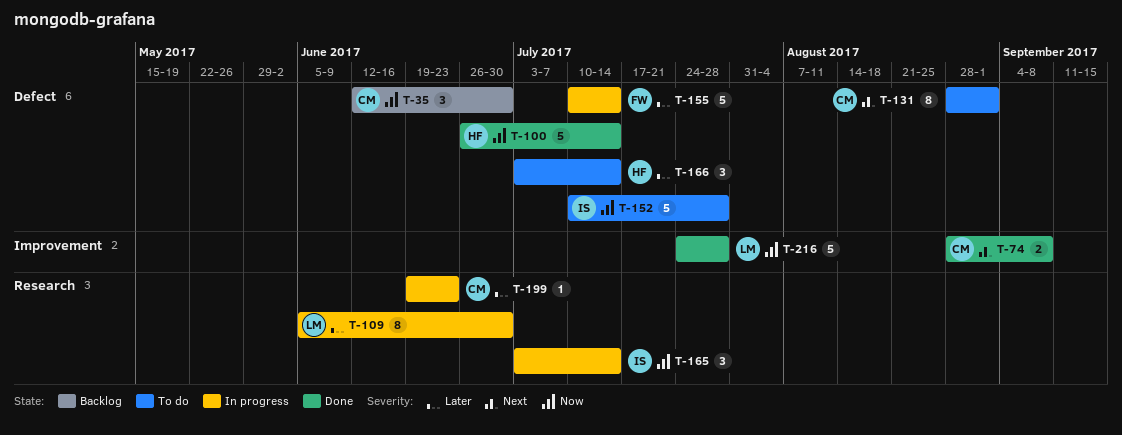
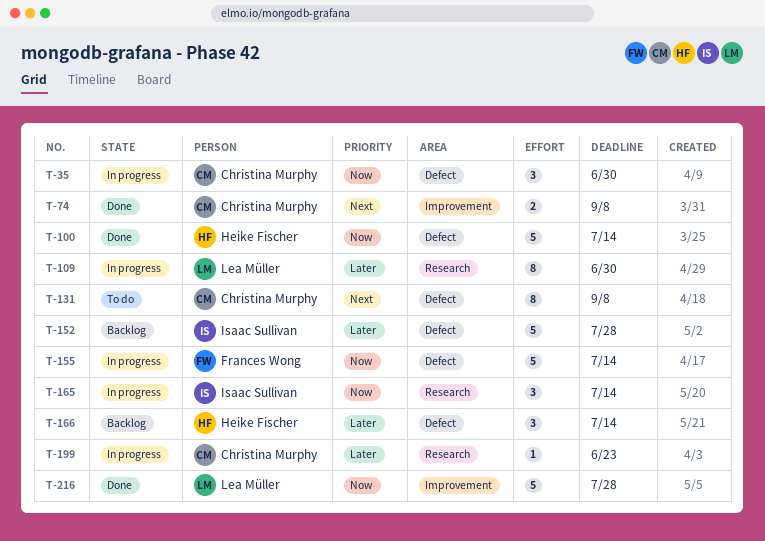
T-35, status: Backlog -> In progress
T-131, due: Sep 1 -> Sep 8
T-152, status: To do -> Backlog
T-152, priority: Now -> Later
T-155, priority: Later -> Now
T-166, status: To do -> Backlog

